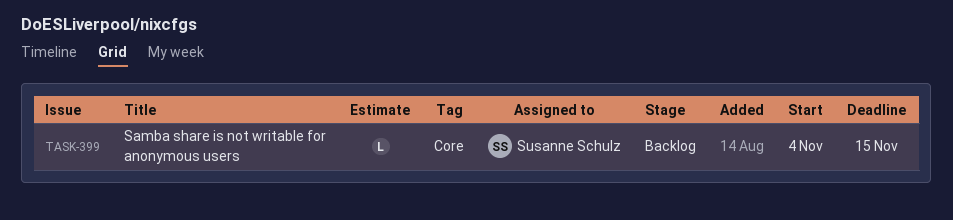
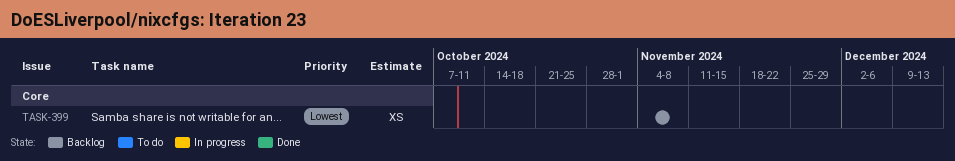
TASK-399, estimate: L -> XS
TASK-399, due: Nov 15 -> Nov 8

